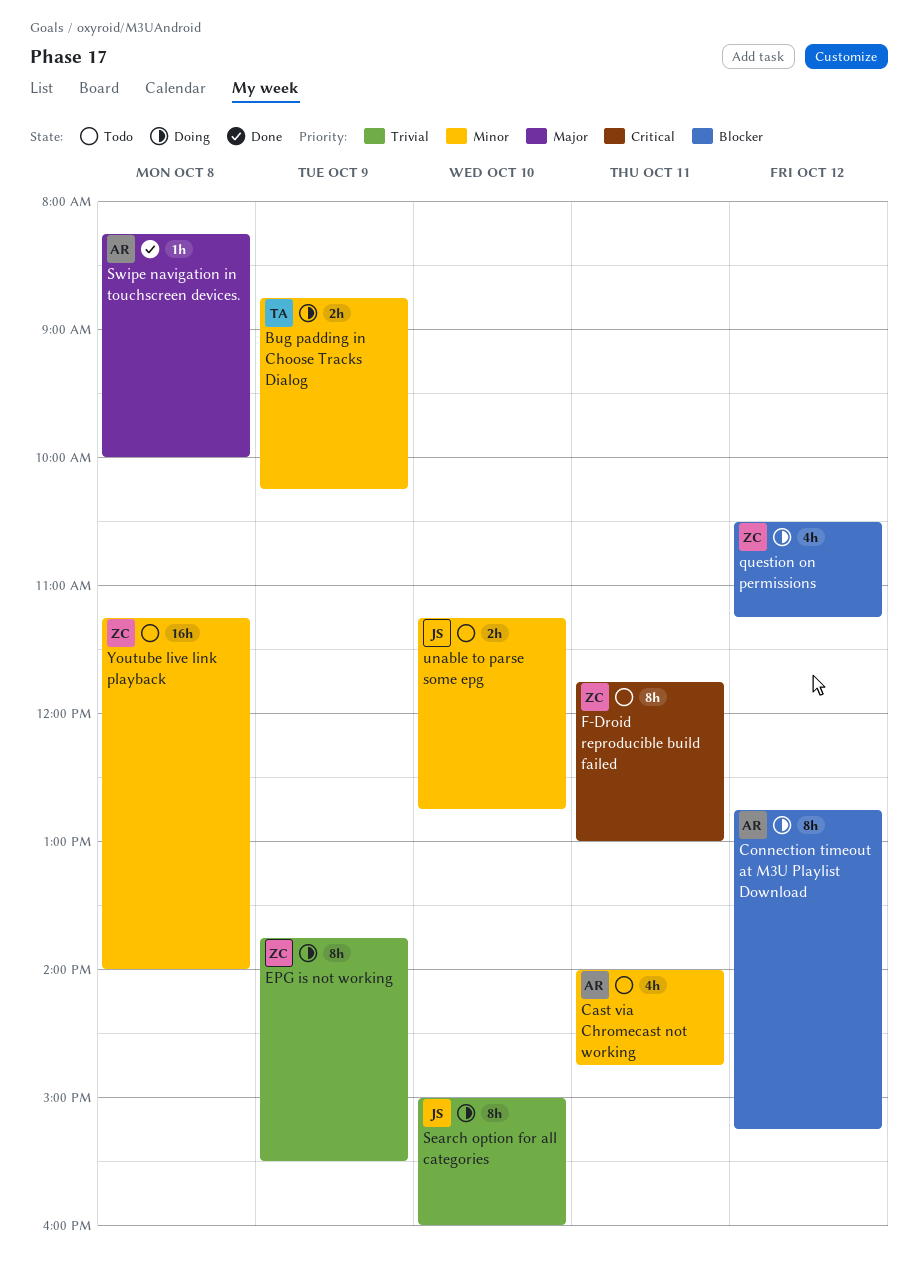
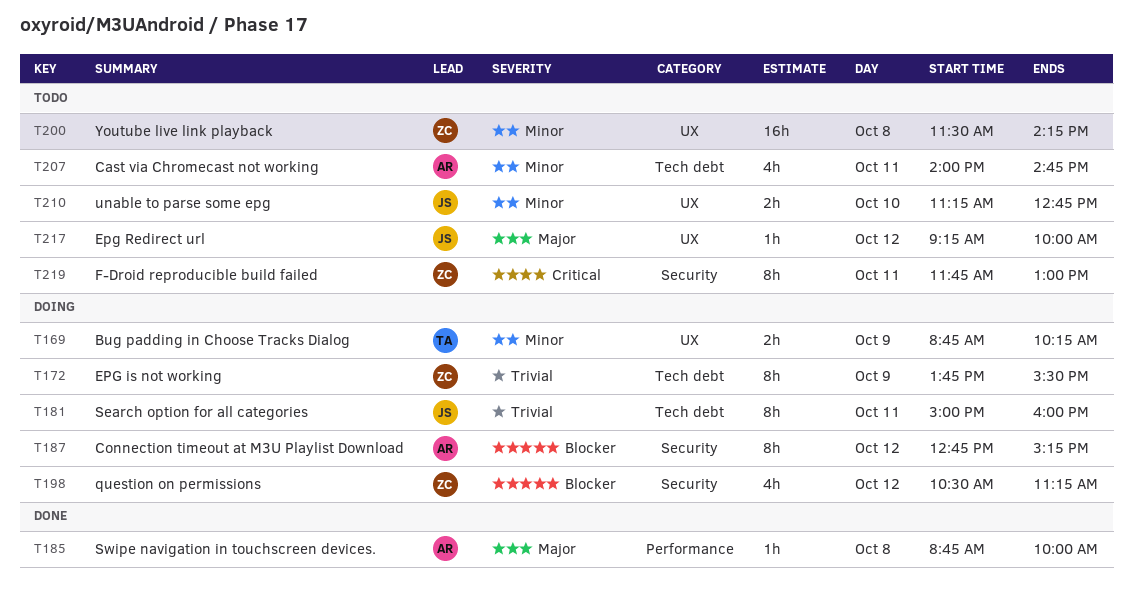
Epg Redirect url: none -> present
Search option for all categories, day: Oct 10 -> Oct 11
Swipe navigation in touchscreen devices., begins: 08:15 -> 08:45
Youtube live link playback, begins: 11:15 -> 11:30
Youtube live link playback, ends: 14:00 -> 14:15

